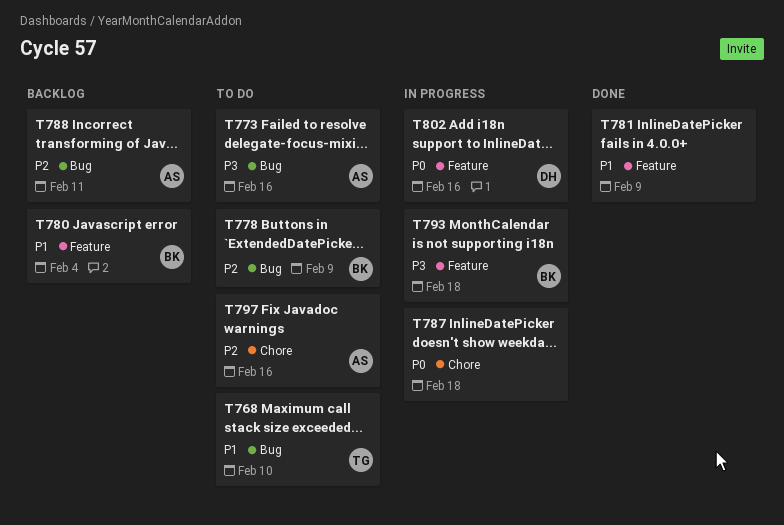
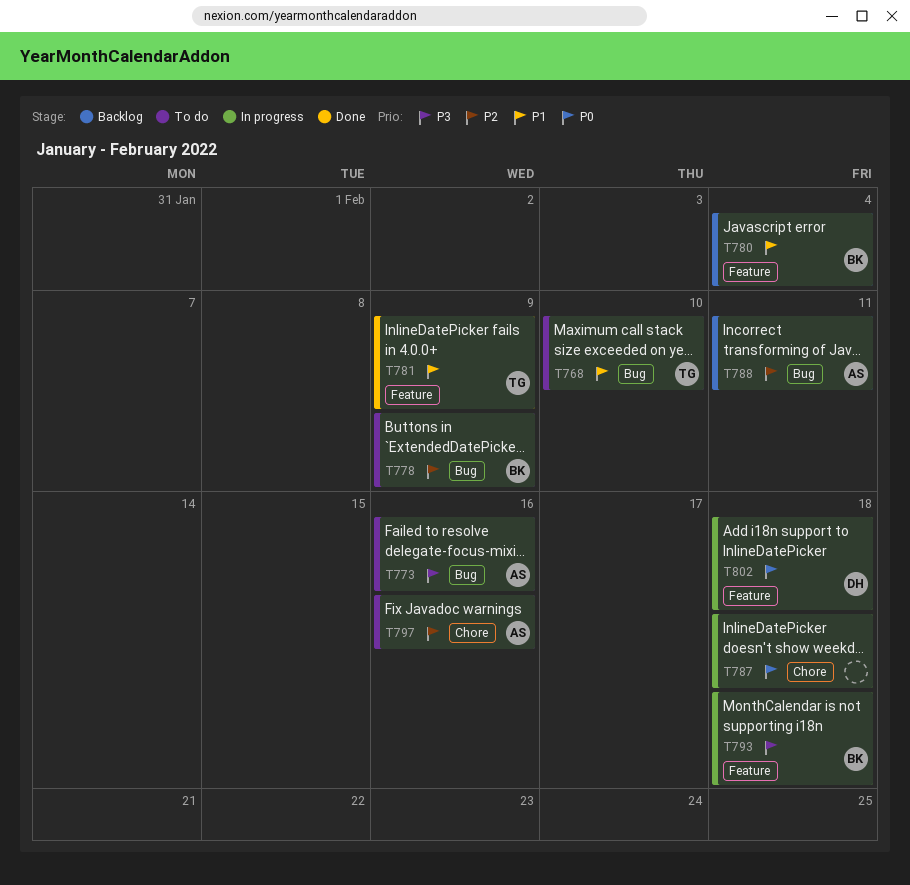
T781, owner: none -> TG
T802, due: Feb 16 -> Feb 18

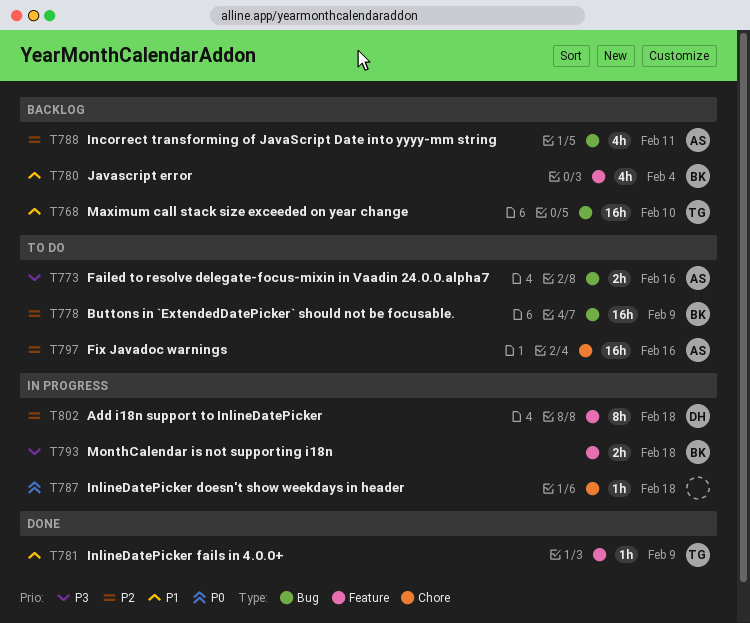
T768, status: To do -> Backlog
T802, priority: P0 -> P2

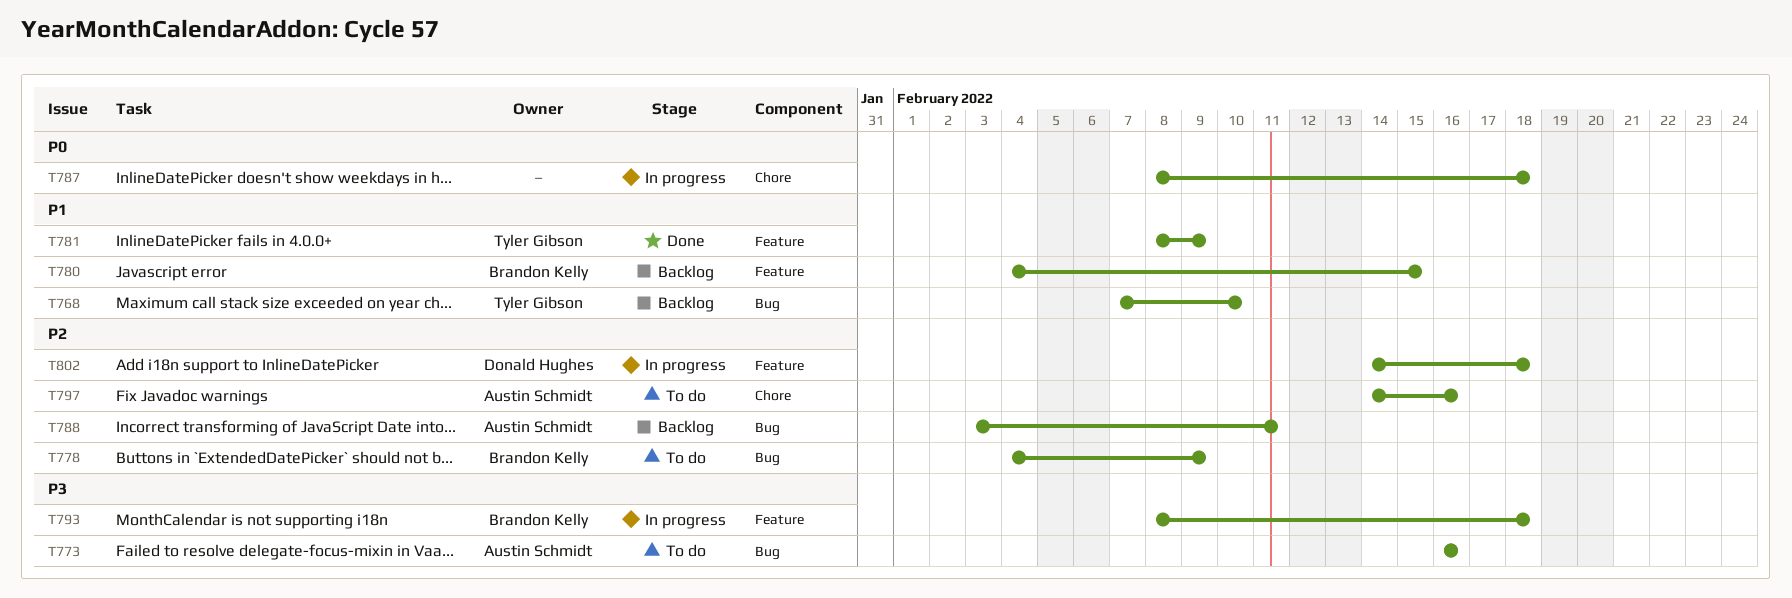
T780, due: Feb 4 -> Feb 15

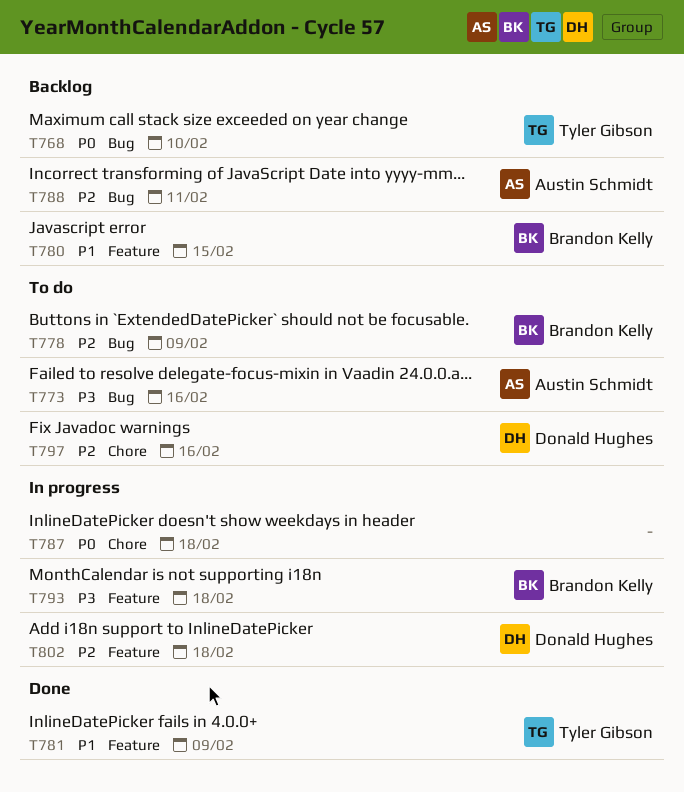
T768, priority: P1 -> P0
T797, owner: Austin Schmidt -> Donald Hughes

